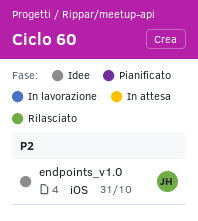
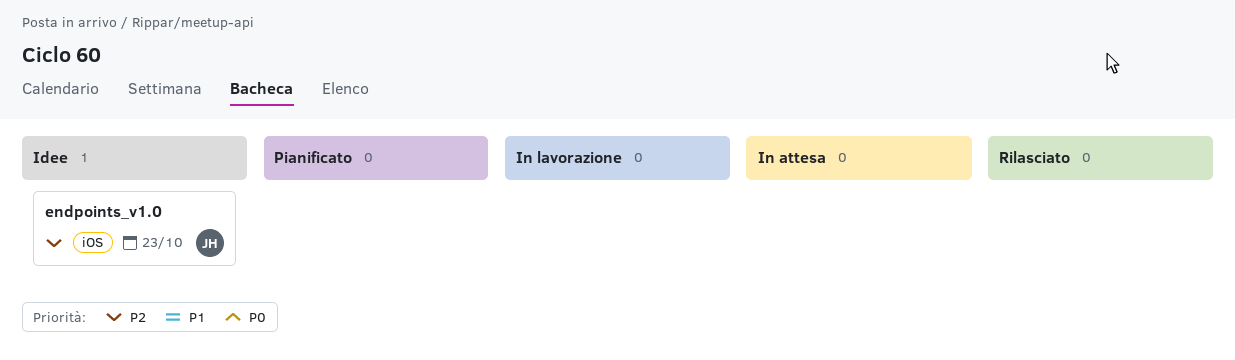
endpoints_v1.0, due: Oct 31 -> Oct 23

